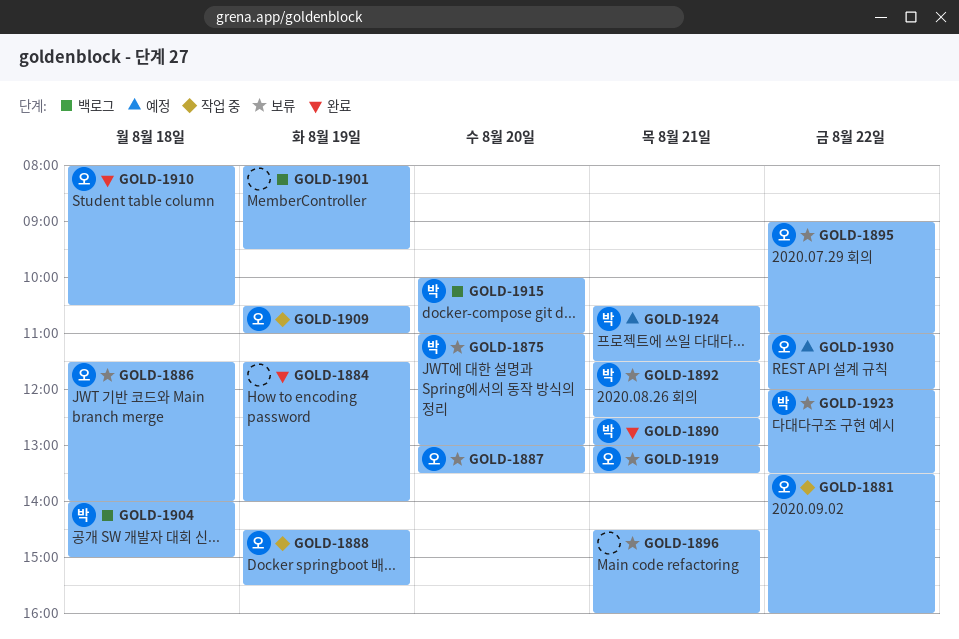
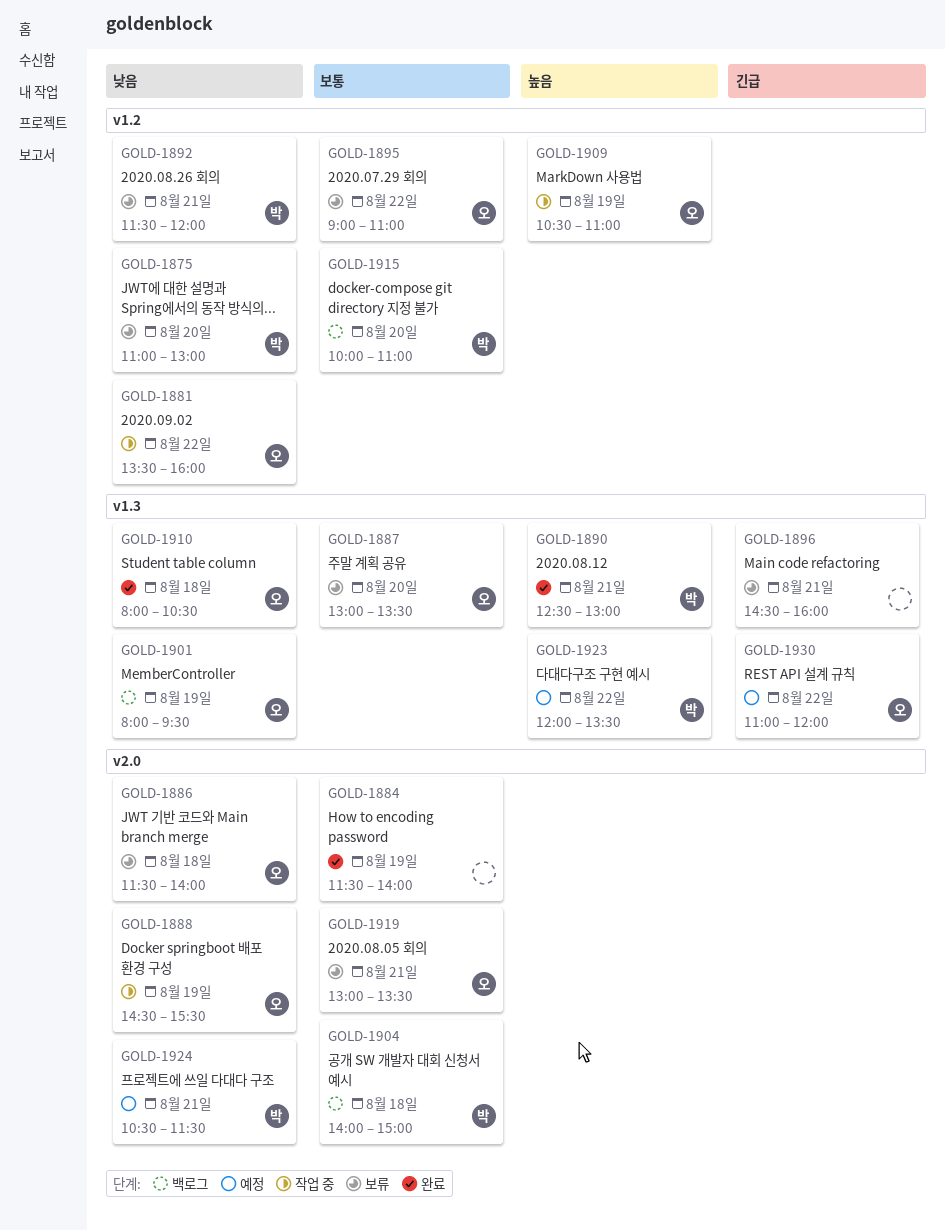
GOLD-1892, ends: 12:30 -> 12:00
GOLD-1901, owner: none -> 오
GOLD-1923, status: 보류 -> 예정

